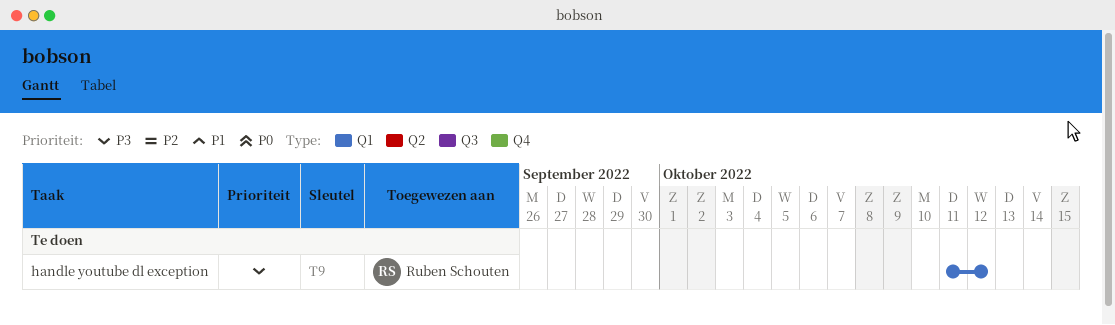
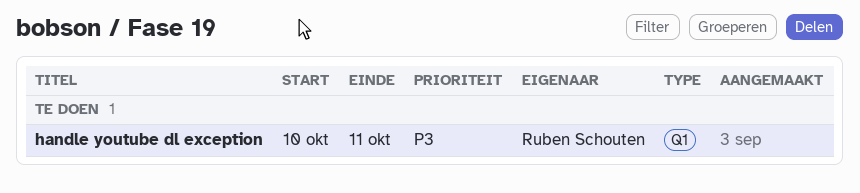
handle youtube dl exception, start: Oct 11 -> Oct 10
handle youtube dl exception, due: Oct 12 -> Oct 11

